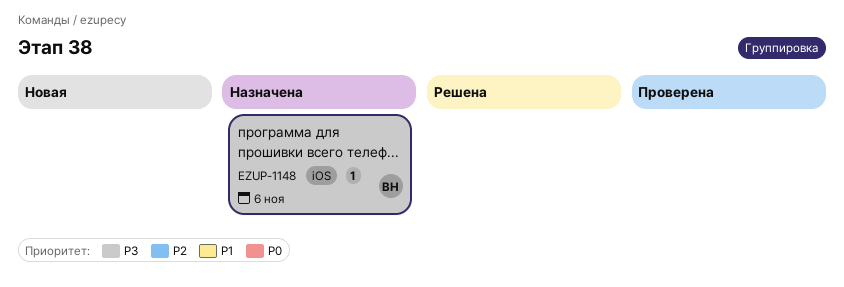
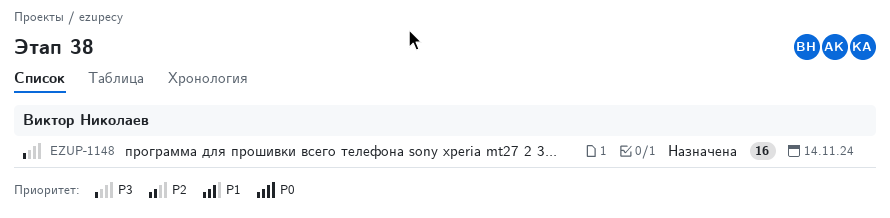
EZUP-1148, estimate: 1 -> 16
EZUP-1148, due: Nov 6 -> Nov 14

